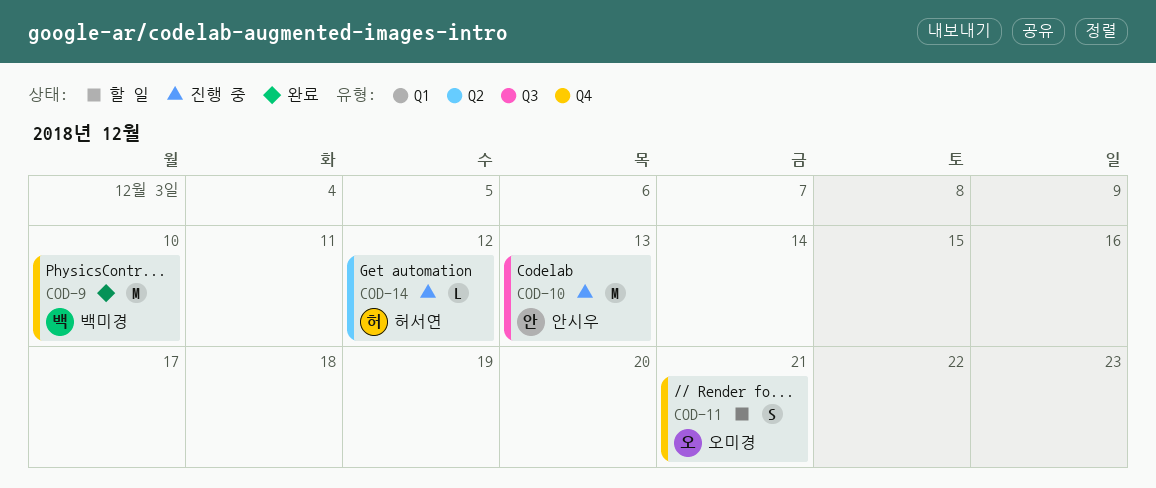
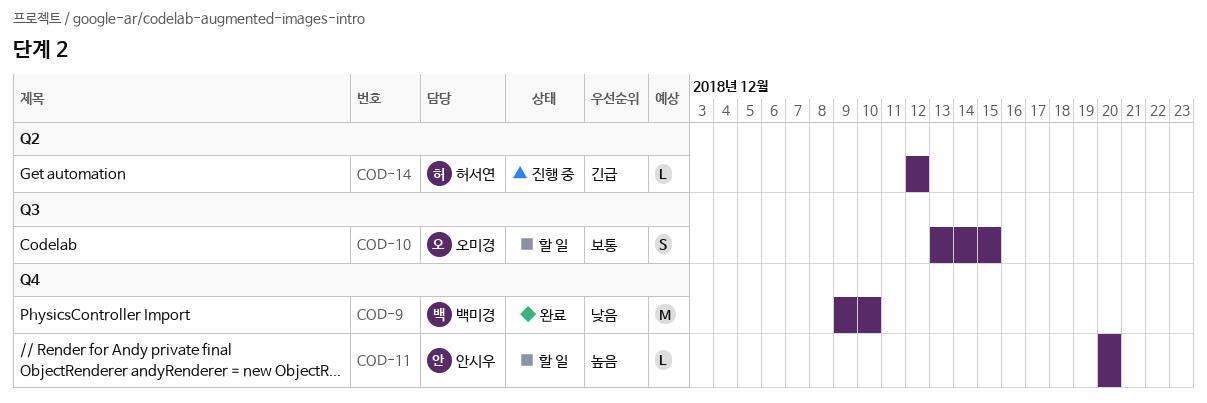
COD-10, status: 진행 중 -> 할 일
COD-10, owner: 안시우 -> 오미경
COD-10, estimate: M -> S
COD-10, due: Dec 13 -> Dec 15
COD-11, owner: 오미경 -> 안시우
COD-11, estimate: S -> L
COD-11, due: Dec 21 -> Dec 20

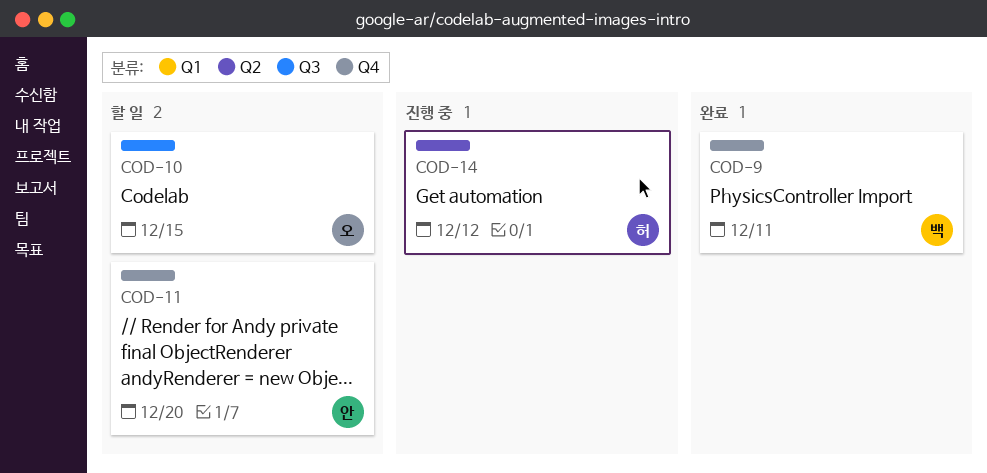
COD-9, due: Dec 10 -> Dec 11

